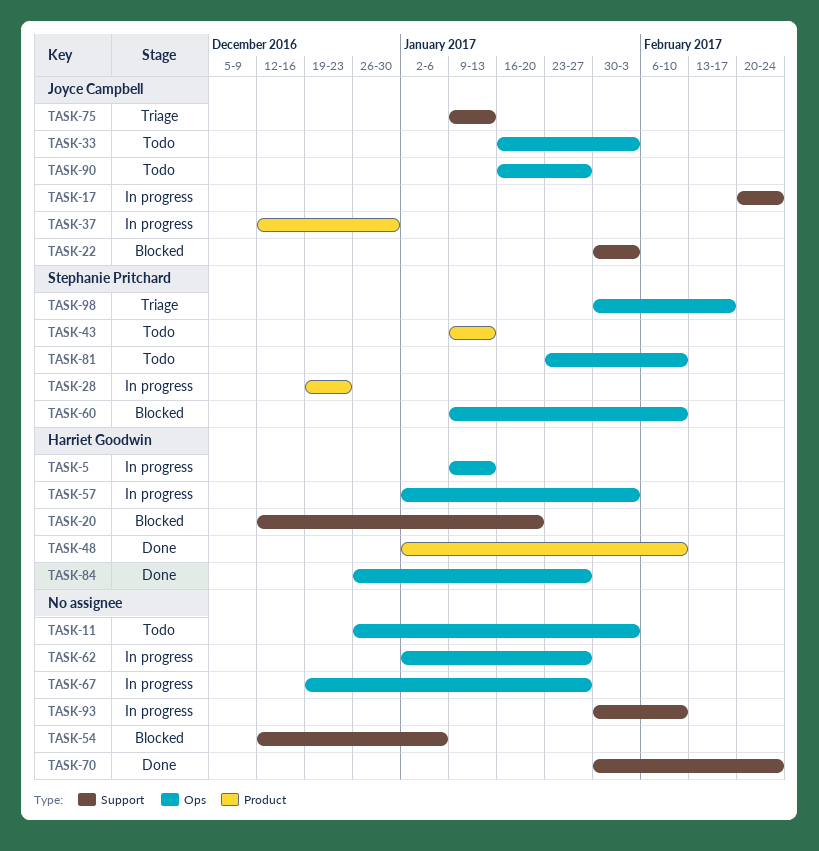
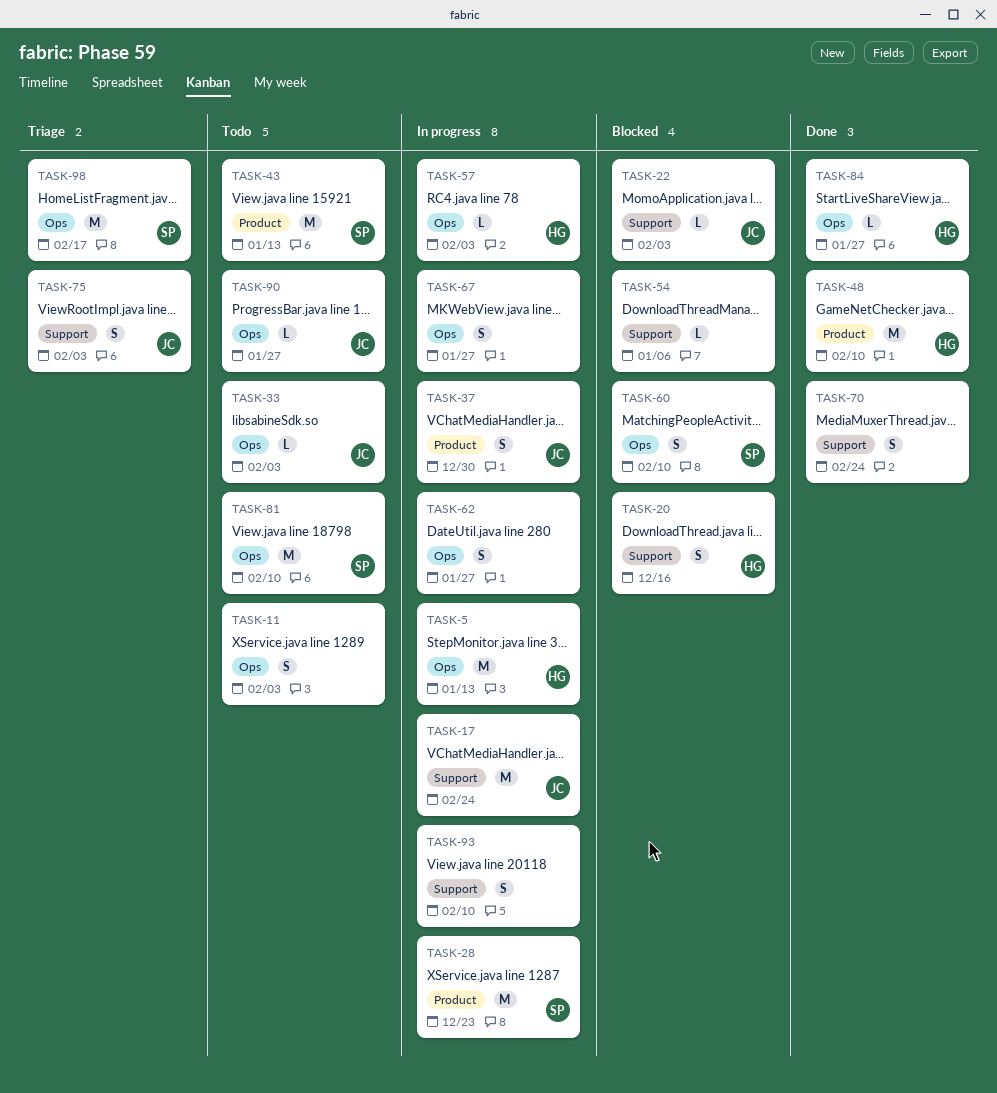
TASK-20, due: Jan 20 -> Dec 16
TASK-75, due: Jan 13 -> Feb 3

